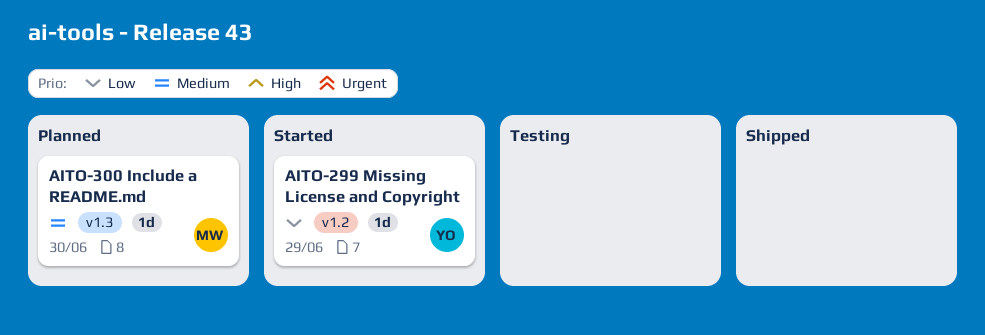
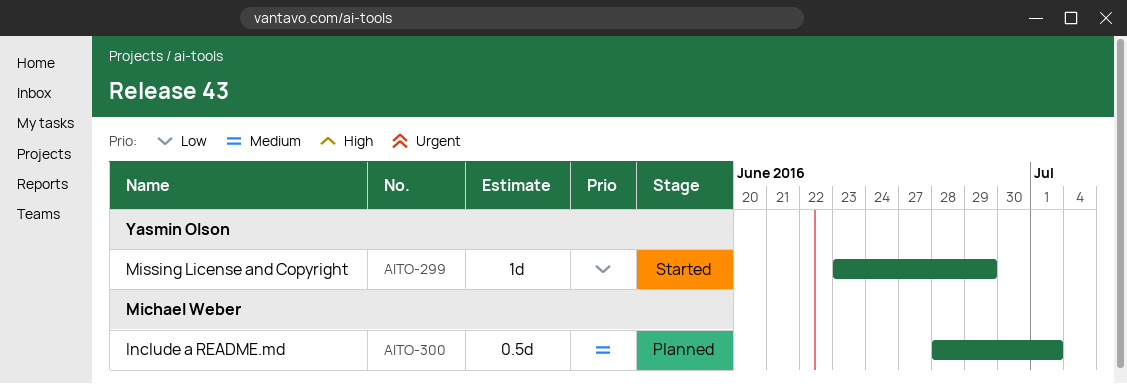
AITO-300, estimate: 1d -> 0.5d
AITO-300, due: Jun 30 -> Jul 1

